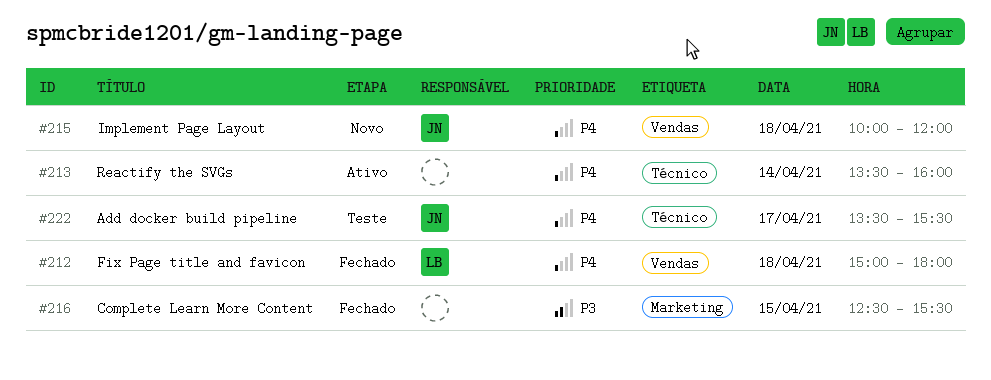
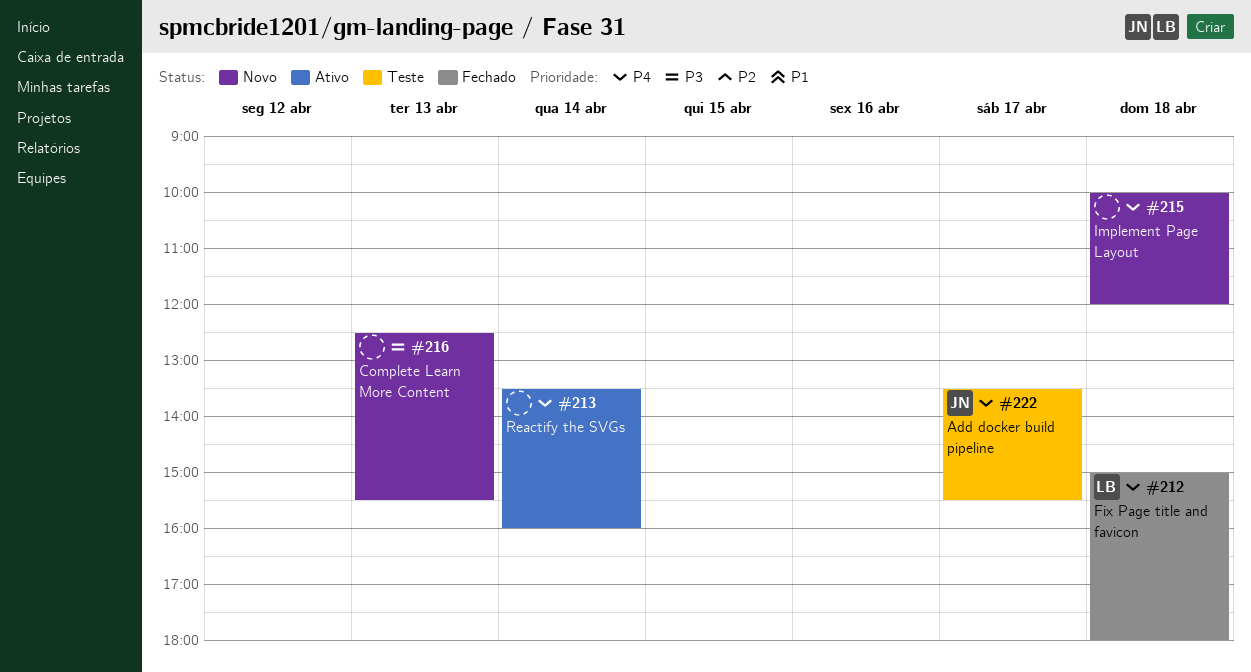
#215, owner: JN -> none
#216, status: Fechado -> Novo
#216, day: Apr 15 -> Apr 13

